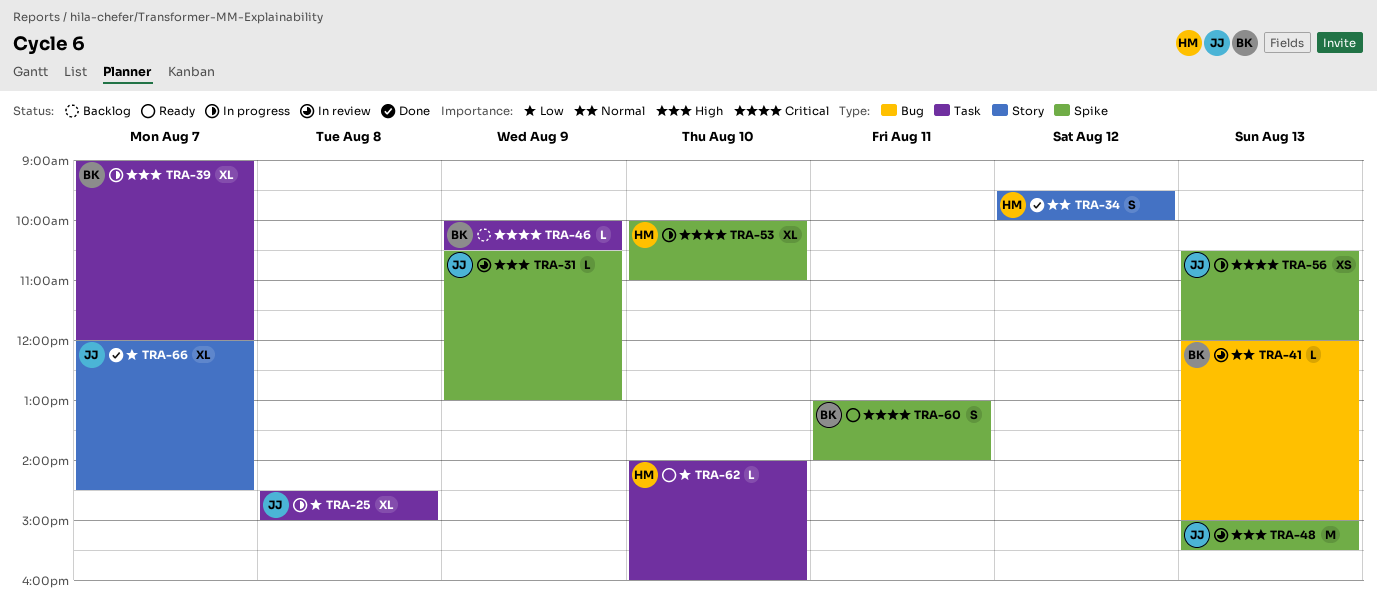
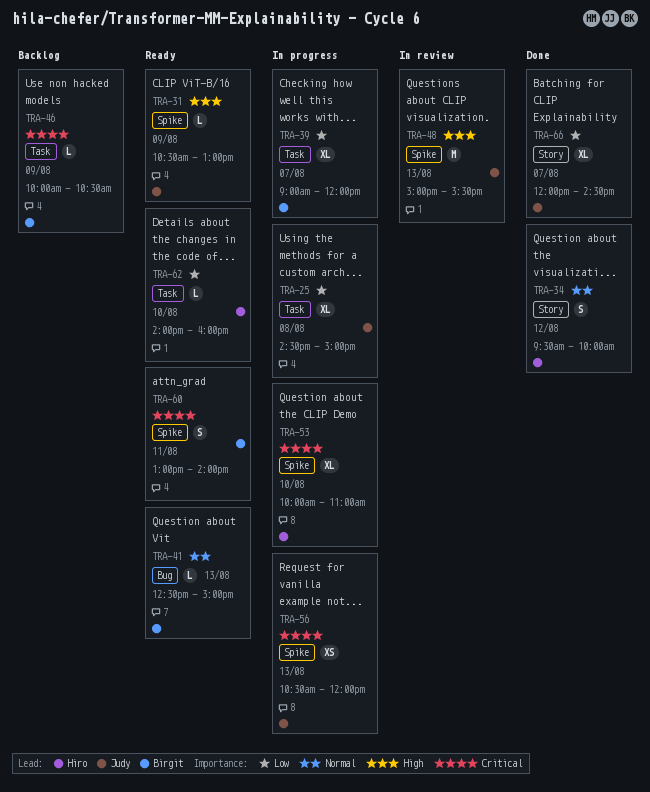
TRA-31, status: In review -> Ready
TRA-39, priority: High -> Low
TRA-41, status: In review -> Ready
TRA-41, begins: 12:00 -> 12:30

